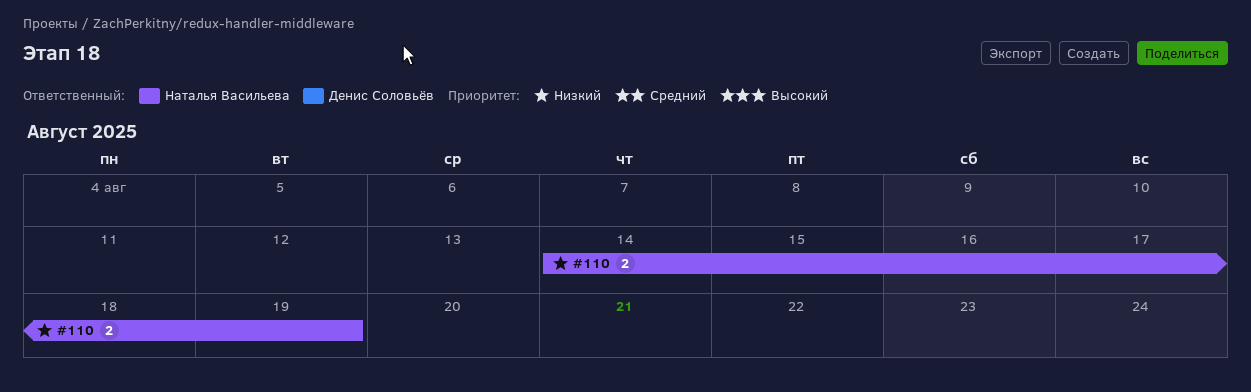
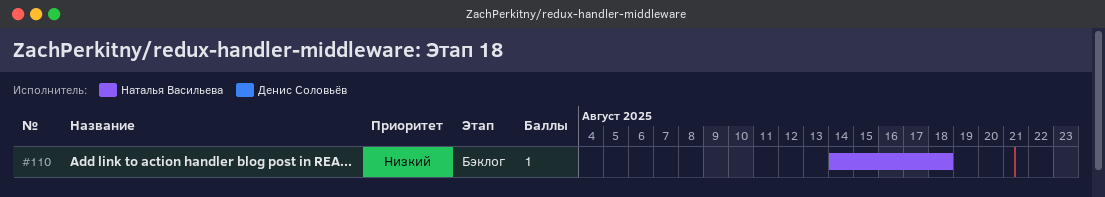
#110, estimate: 2 -> 1
#110, due: Aug 19 -> Aug 18

